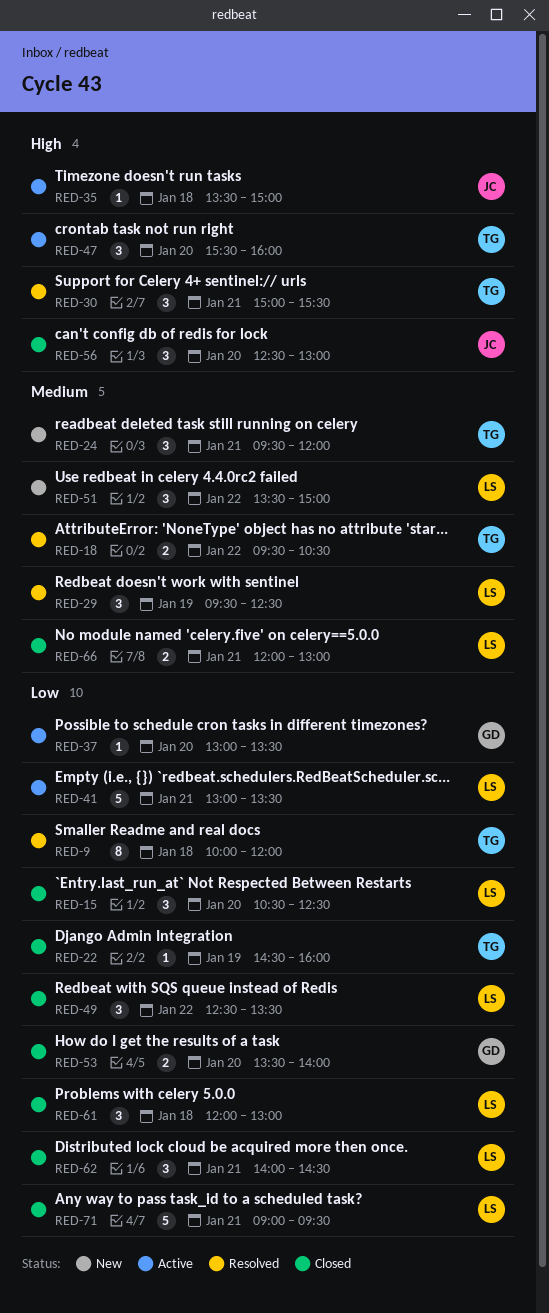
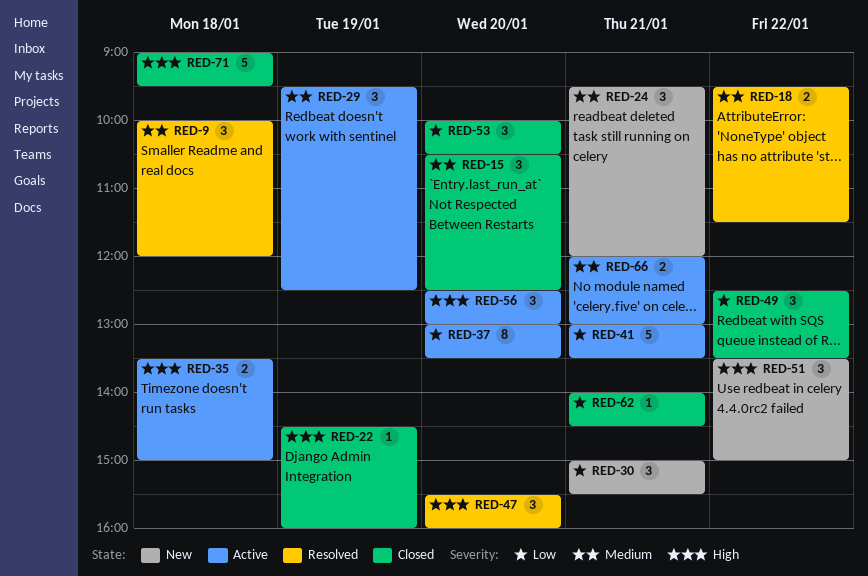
RED-9, priority: Low -> Medium
RED-9, estimate: 8 -> 3
RED-15, priority: Low -> Medium
RED-18, ends: 10:30 -> 11:30
RED-22, priority: Low -> High
RED-29, status: Resolved -> Active
RED-30, status: Resolved -> New
RED-30, priority: High -> Low
RED-35, estimate: 1 -> 2
RED-37, estimate: 1 -> 8
RED-47, status: Active -> Resolved
RED-51, priority: Medium -> High
RED-53, estimate: 2 -> 3
RED-53, begins: 13:30 -> 10:00
RED-53, ends: 14:00 -> 10:30
RED-56, status: Closed -> Active
RED-61: present -> none
RED-62, estimate: 3 -> 1
RED-66, status: Closed -> Active
RED-71, priority: Low -> High
RED-71, day: Jan 21 -> Jan 18

